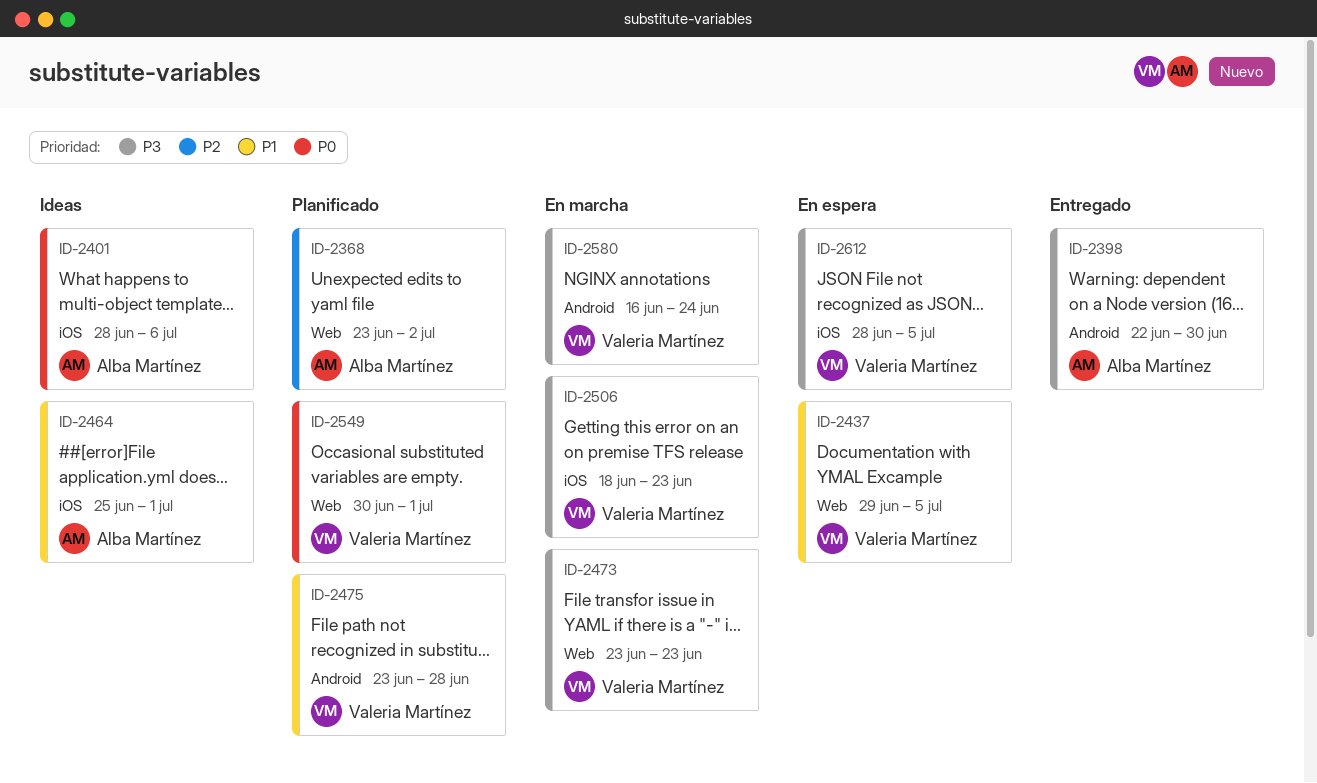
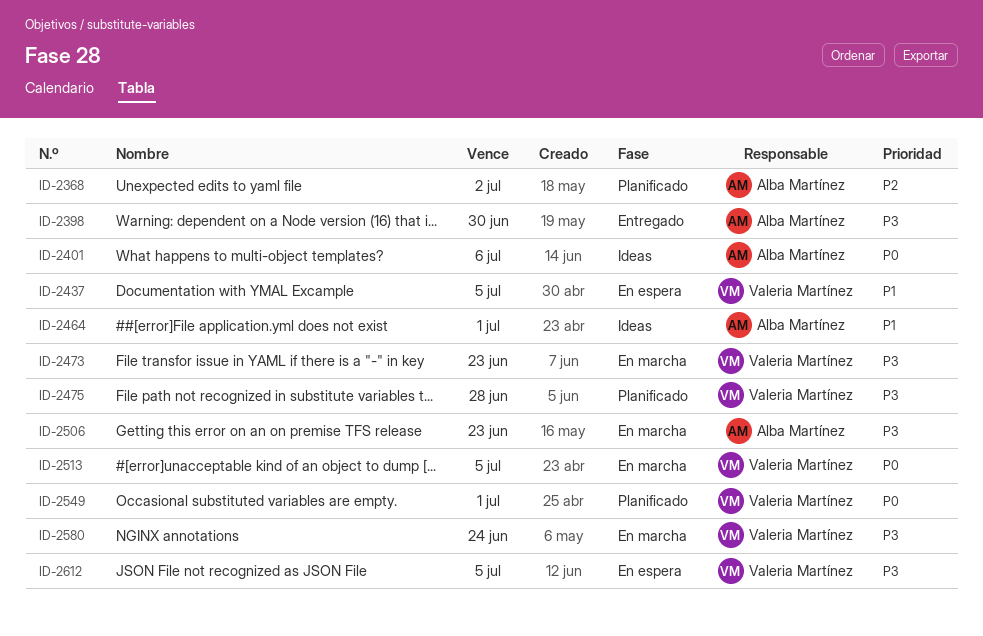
ID-2475, priority: P1 -> P3
ID-2506, owner: Valeria Martínez -> Alba Martínez
ID-2513: none -> present

